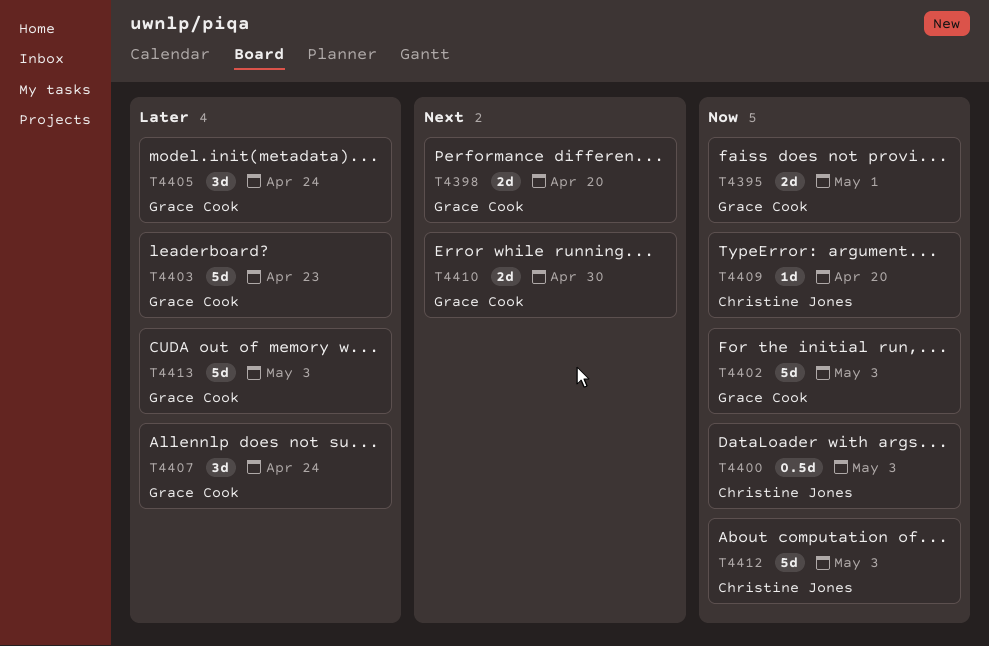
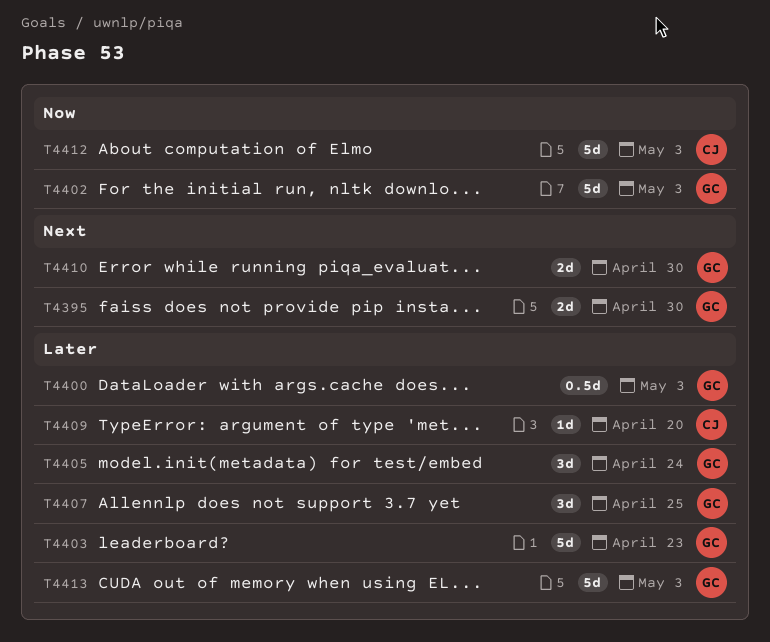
T4395, priority: Now -> Next
T4395, due: May 1 -> Apr 30
T4398: present -> none
T4400, owner: Christine Jones -> Grace Cook
T4400, priority: Now -> Later
T4407, due: Apr 24 -> Apr 25
T4409, priority: Now -> Later

